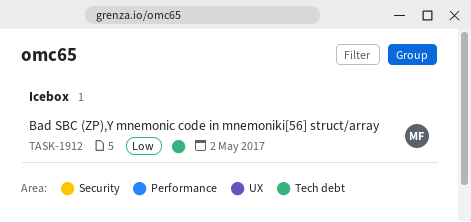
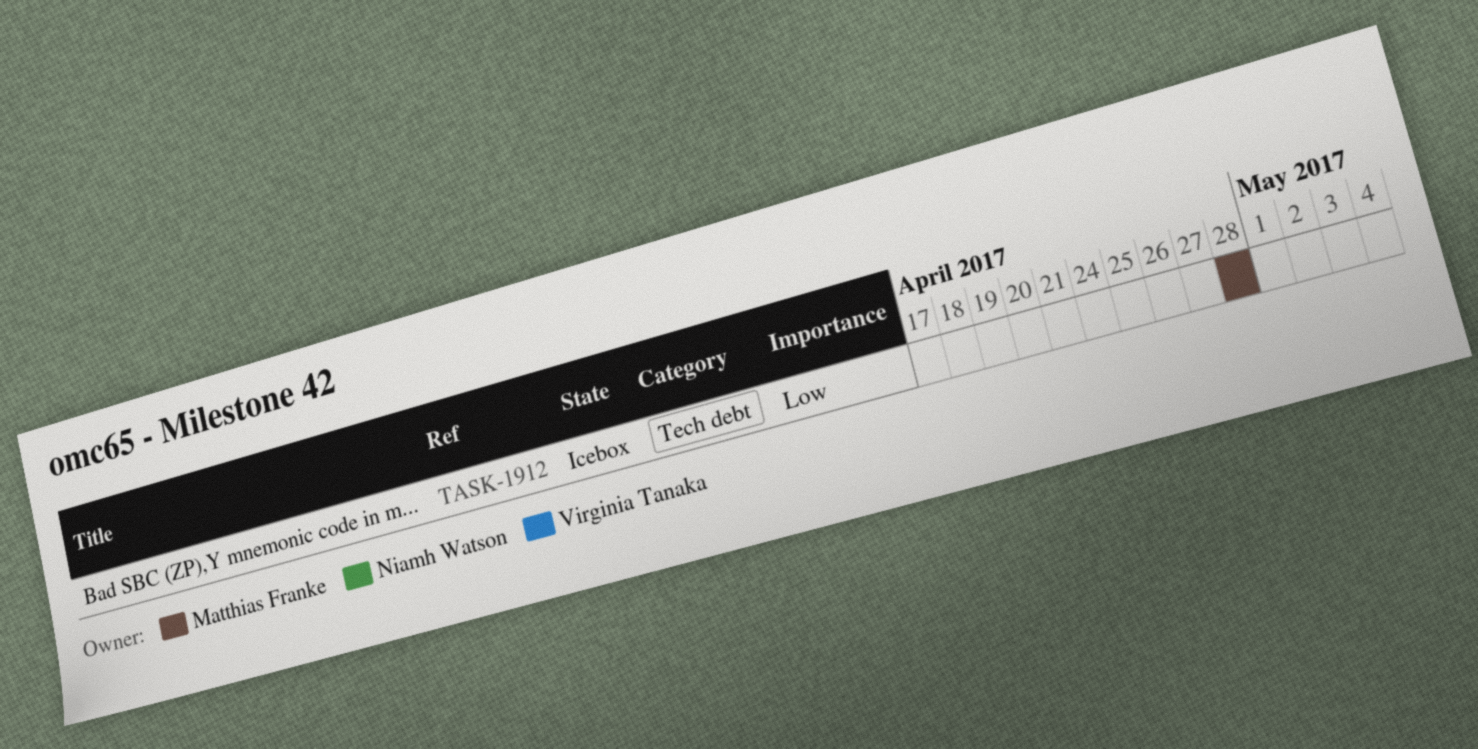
TASK-1912, due: May 2 -> Apr 28

